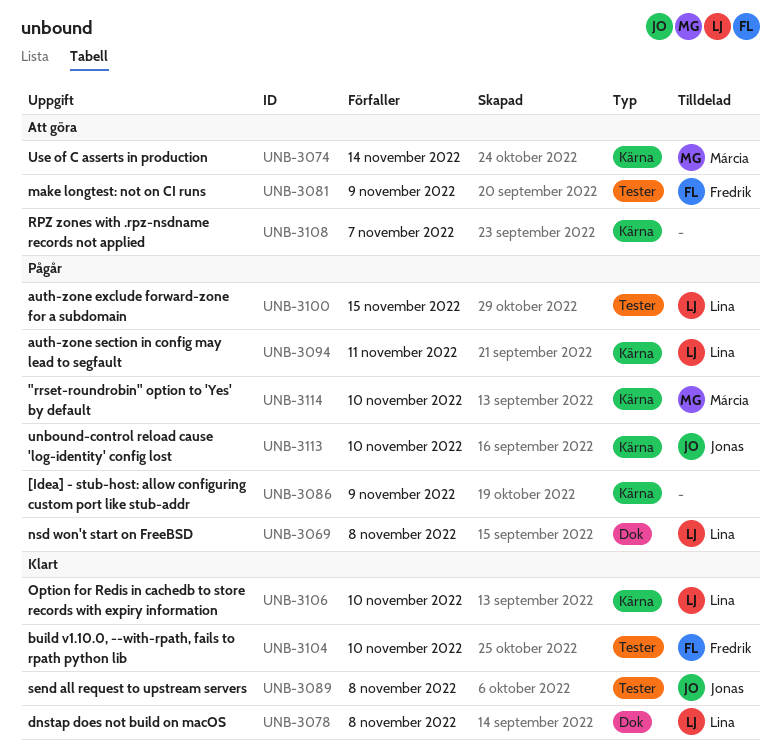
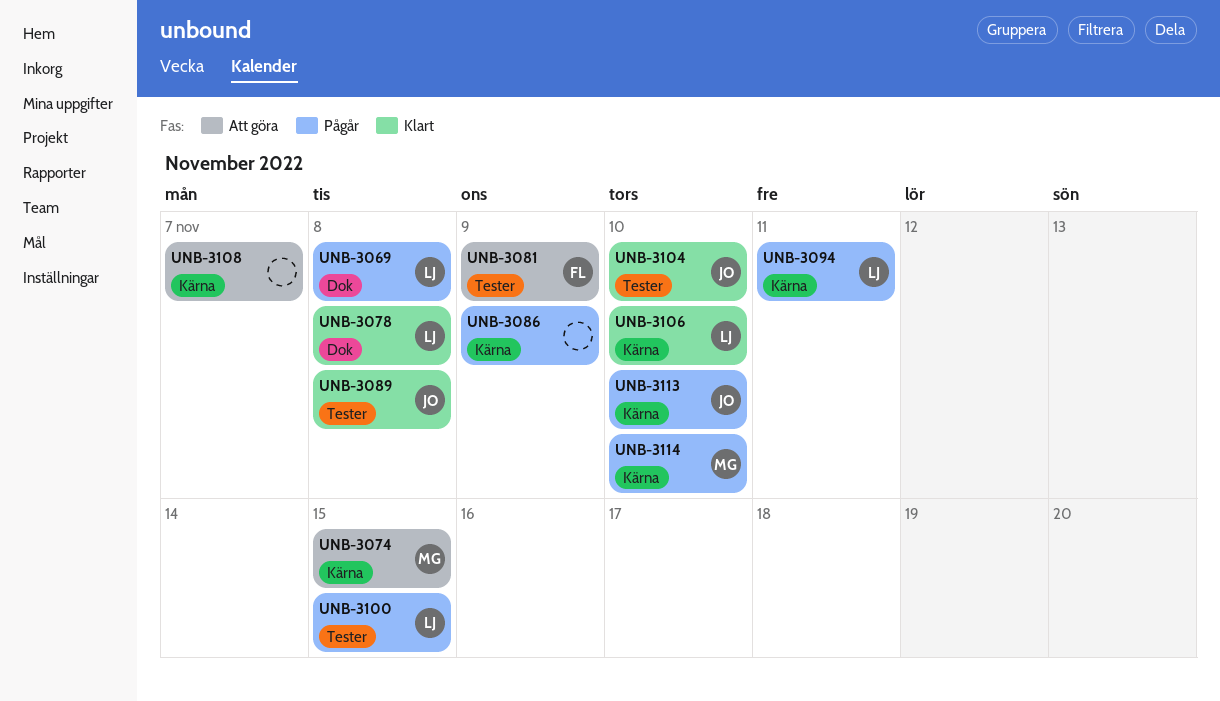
UNB-3074, due: Nov 14 -> Nov 15
UNB-3104, owner: Fredrik -> Jonas

